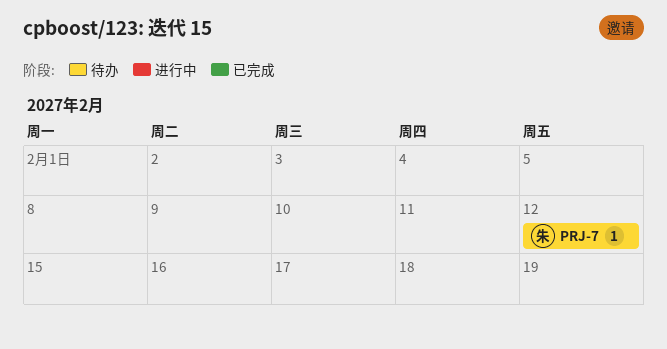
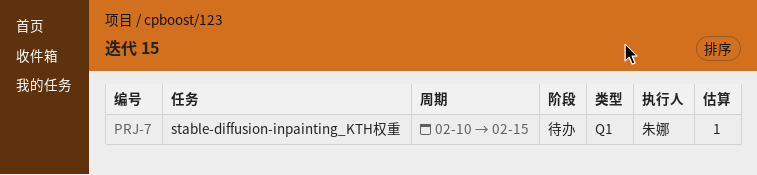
PRJ-7, start: Feb 12 -> Feb 10
PRJ-7, due: Feb 12 -> Feb 15

